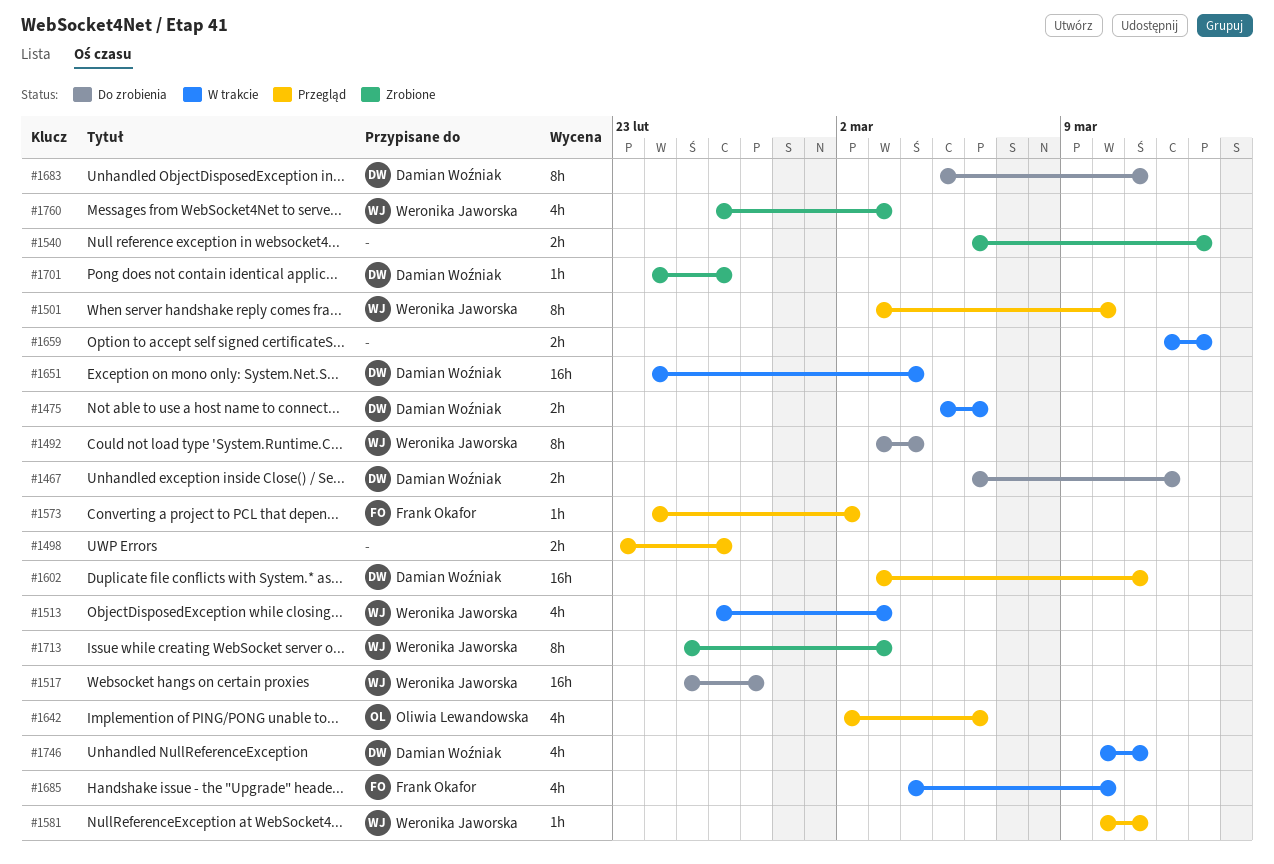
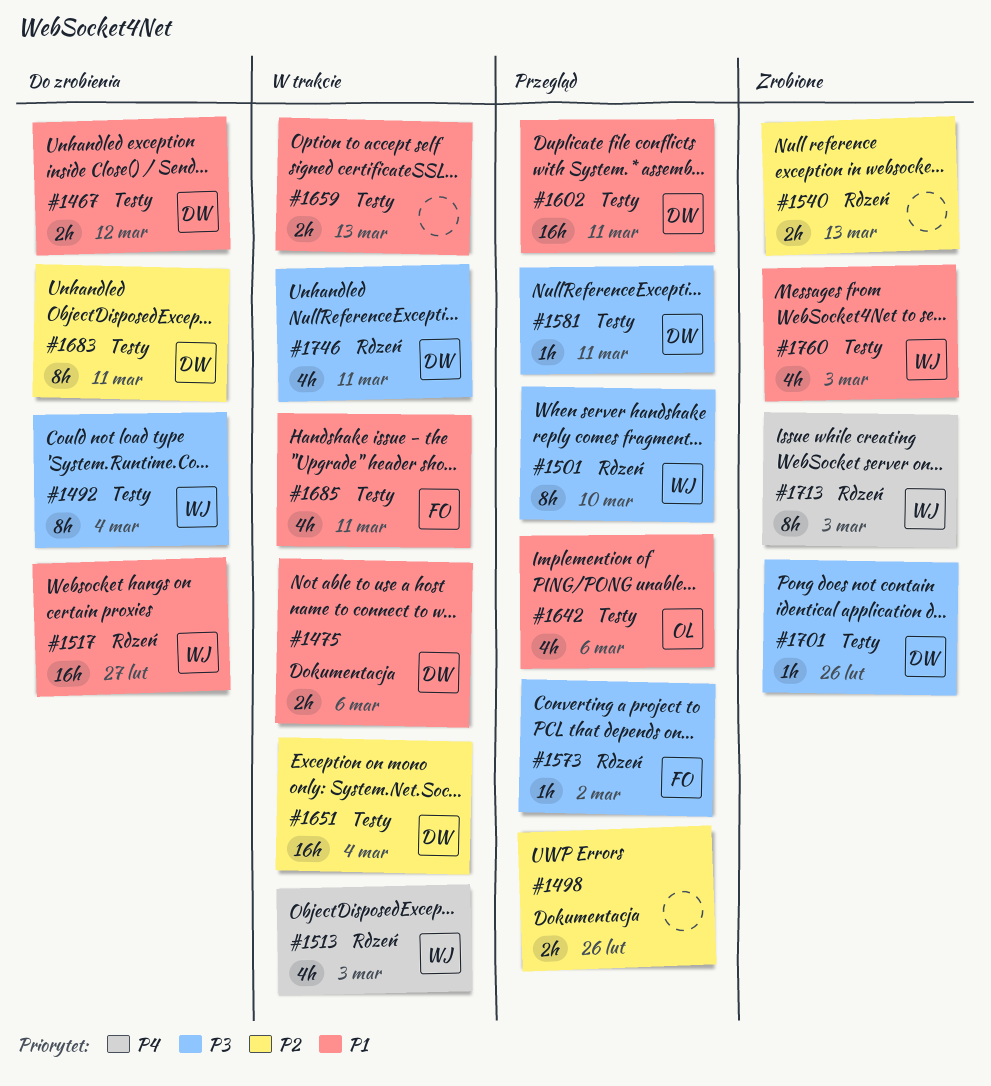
#1581, owner: Weronika Jaworska -> Damian Woźniak
#1685, due: Mar 10 -> Mar 11

